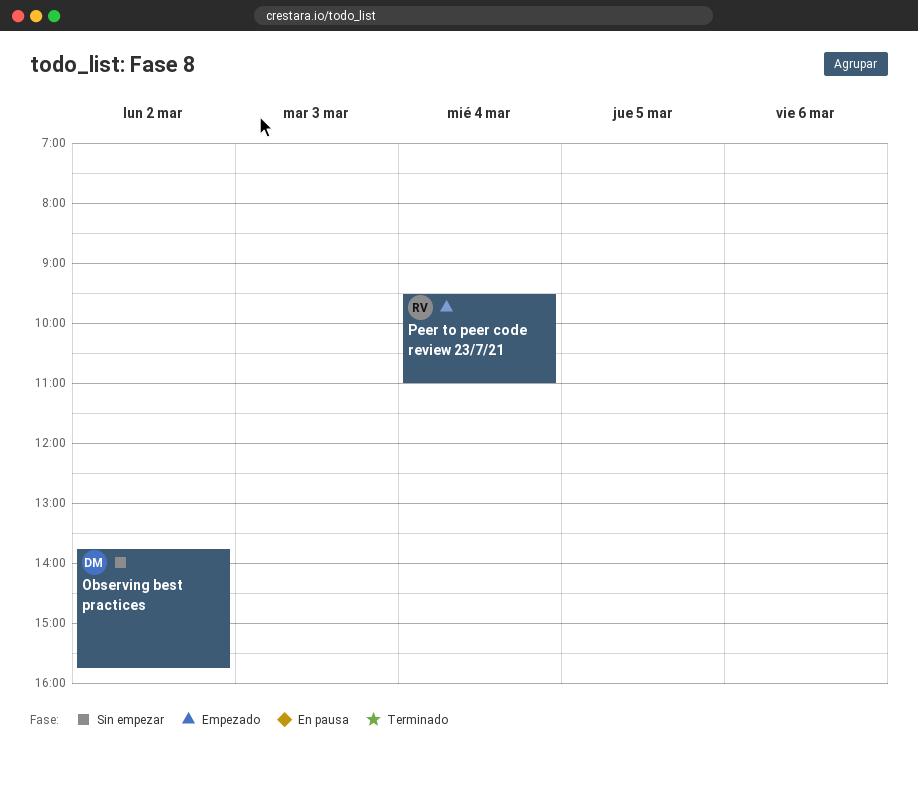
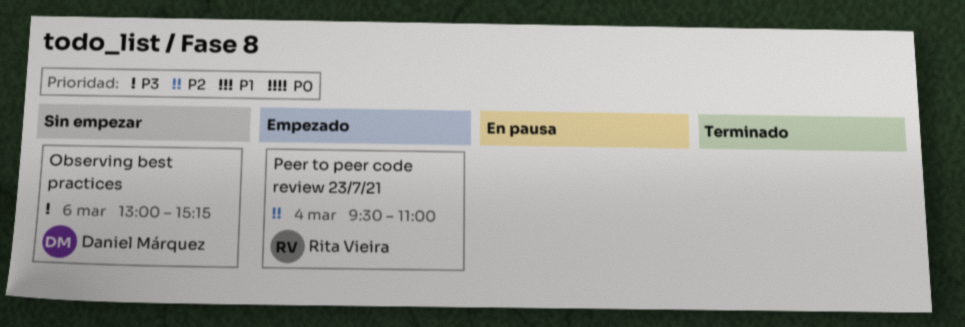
Observing best practices, day: Mar 2 -> Mar 6
Observing best practices, begins: 13:45 -> 13:00
Observing best practices, ends: 15:45 -> 15:15

